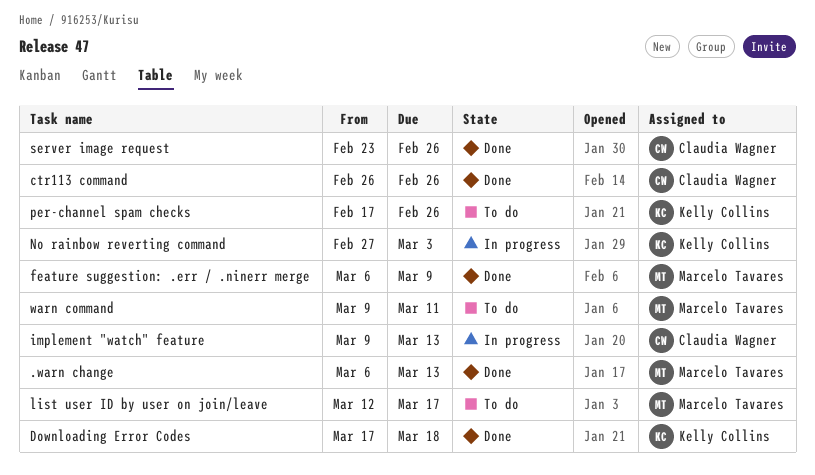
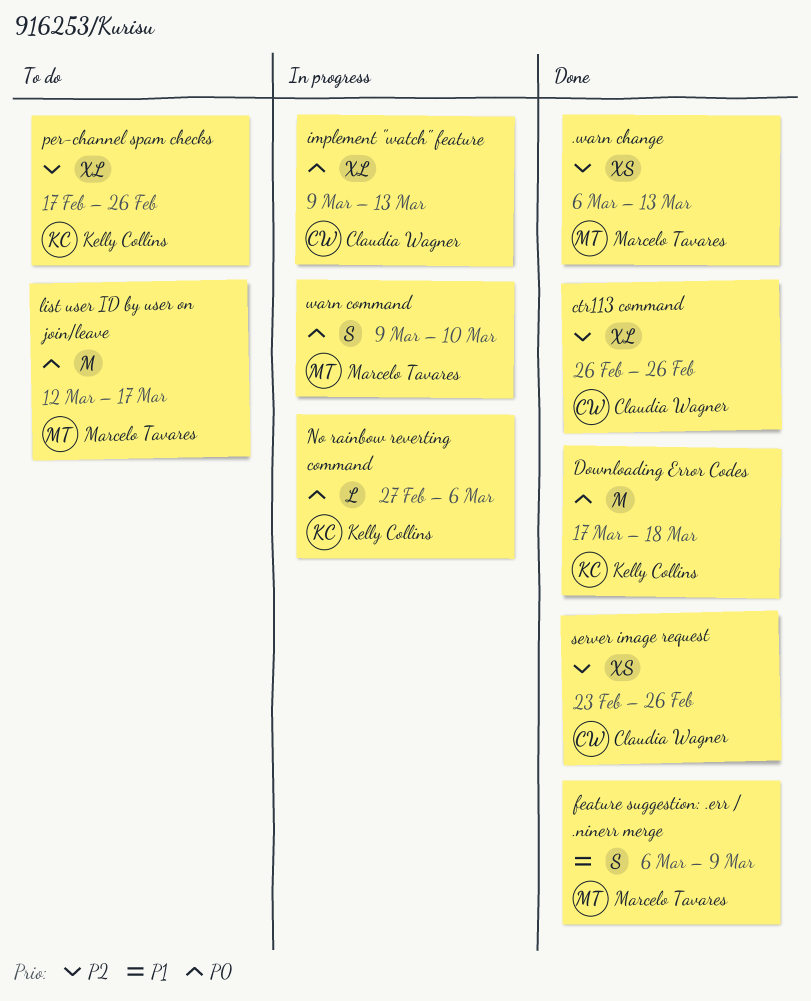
No rainbow reverting command, due: Mar 3 -> Mar 6
warn command, status: To do -> In progress
warn command, due: Mar 11 -> Mar 10

